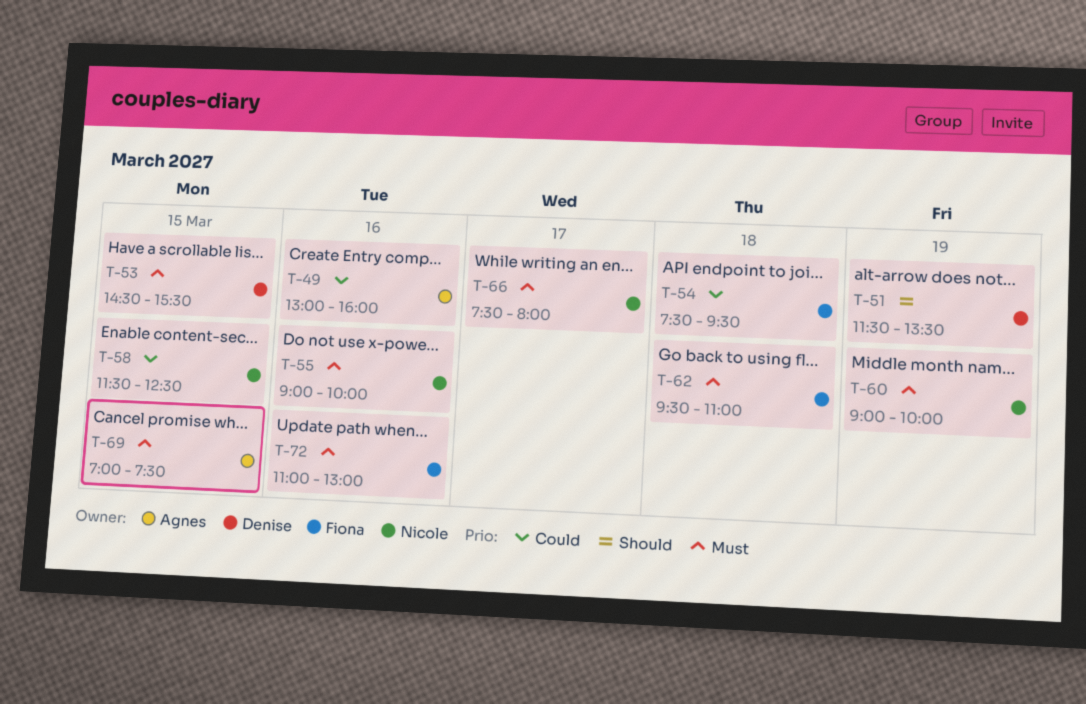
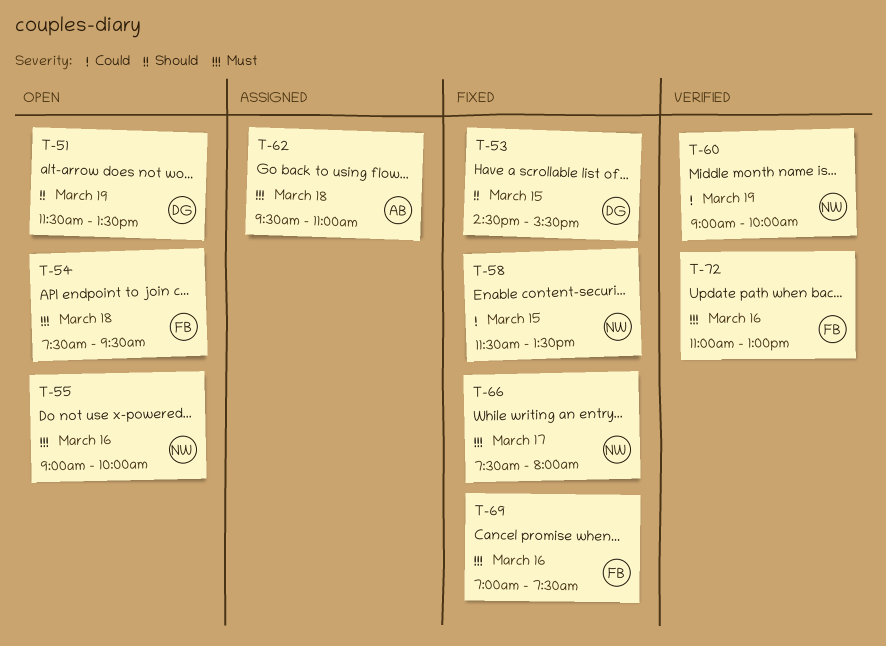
T-49: present -> none
T-53, priority: Must -> Should
T-54, priority: Could -> Must
T-58, ends: 12:30 -> 13:30
T-60, priority: Must -> Could
T-62, owner: Fiona -> Agnes
T-69, owner: Agnes -> Fiona
T-69, day: Mar 15 -> Mar 16

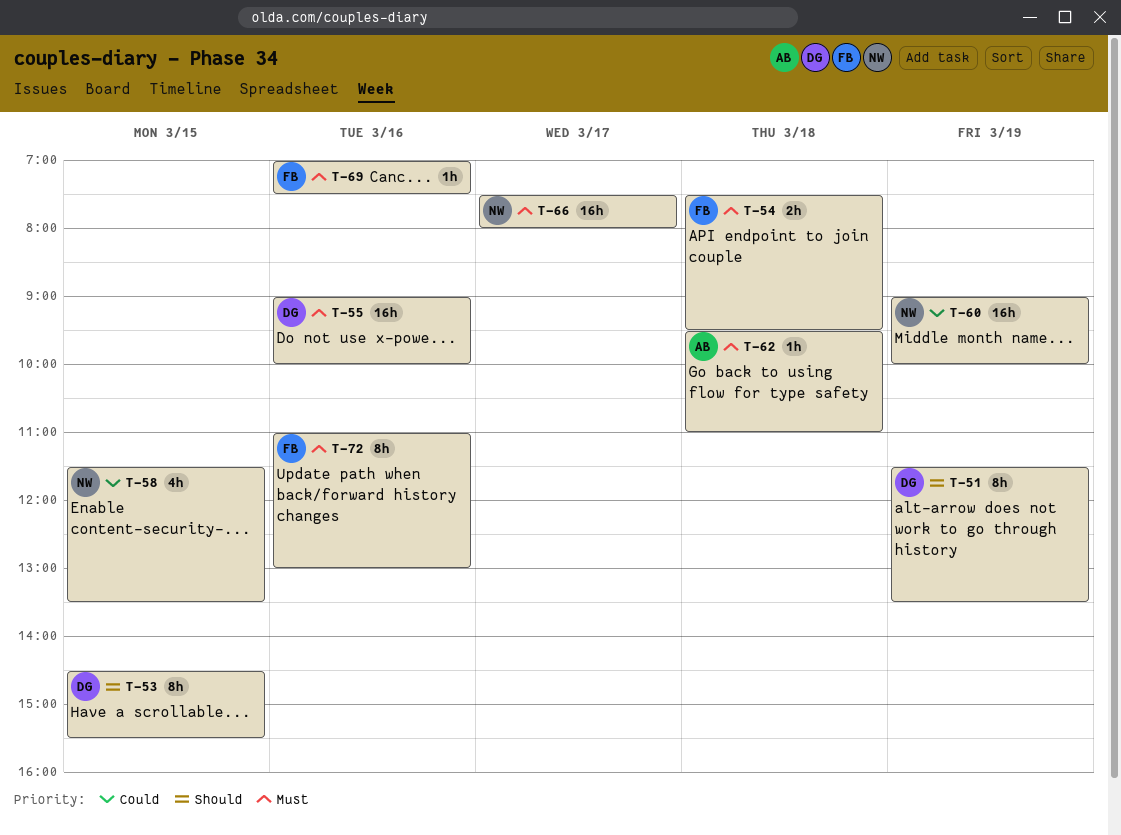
T-55, owner: NW -> DG

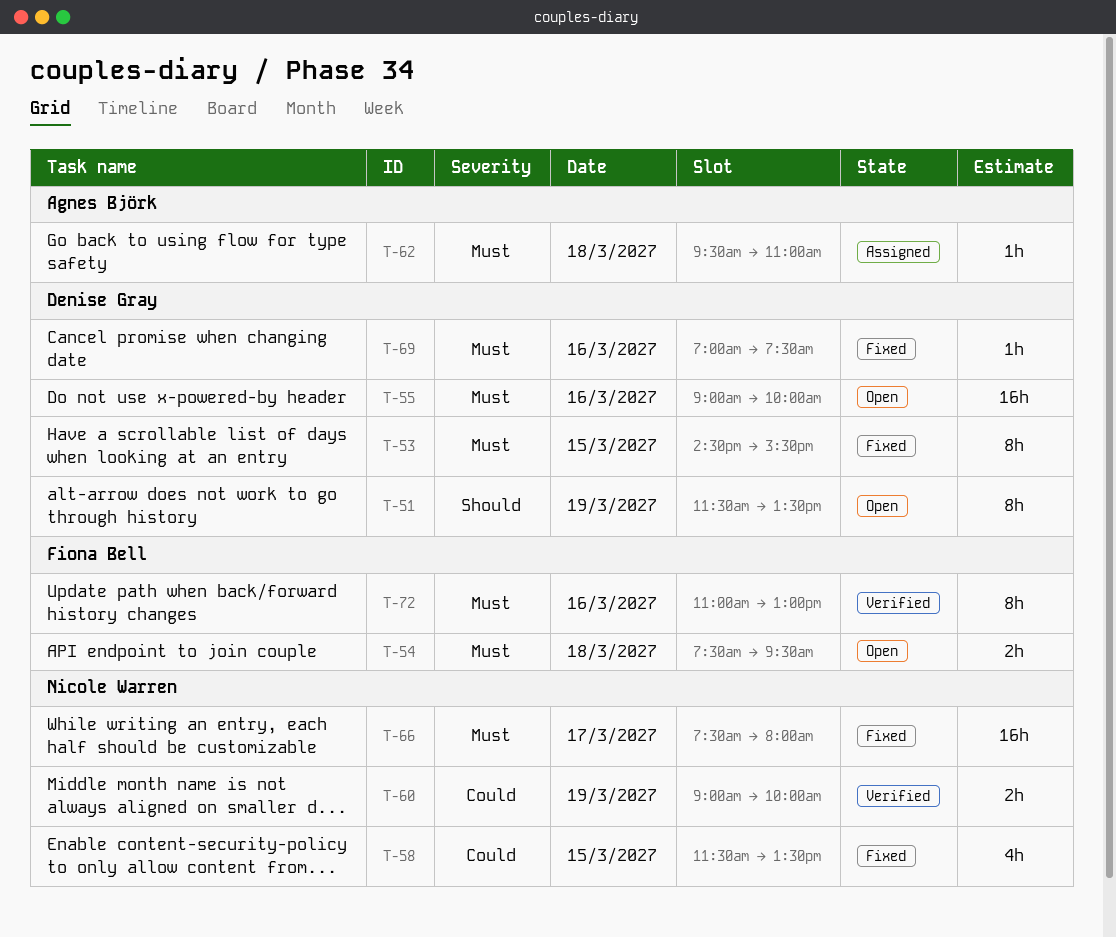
T-53, priority: Should -> Must
T-60, estimate: 16h -> 2h
T-69, owner: Fiona Bell -> Denise Gray

